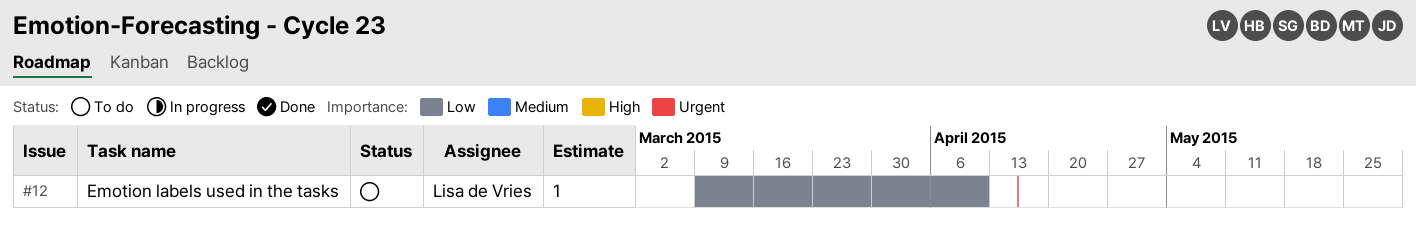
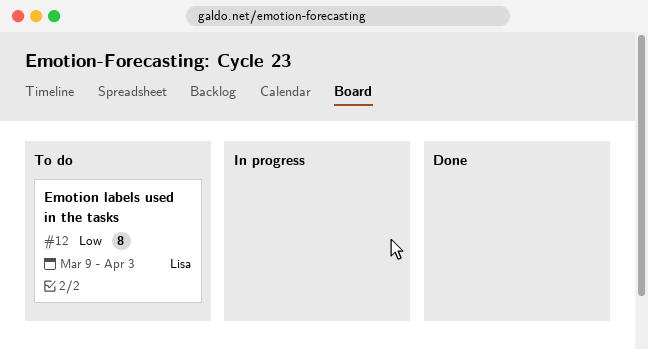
#12, estimate: 1 -> 8
#12, due: Apr 10 -> Apr 3

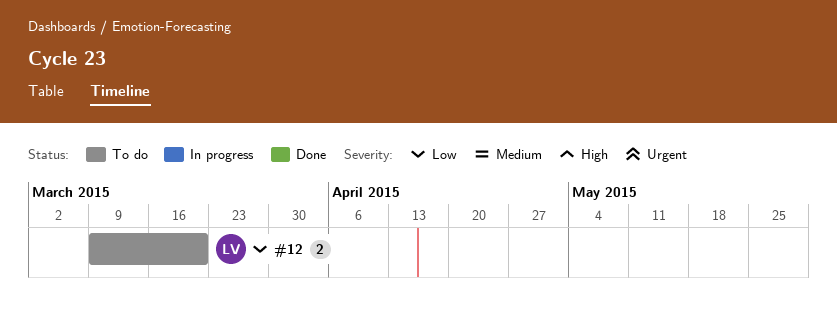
#12, estimate: 8 -> 2
#12, due: Apr 3 -> Mar 20

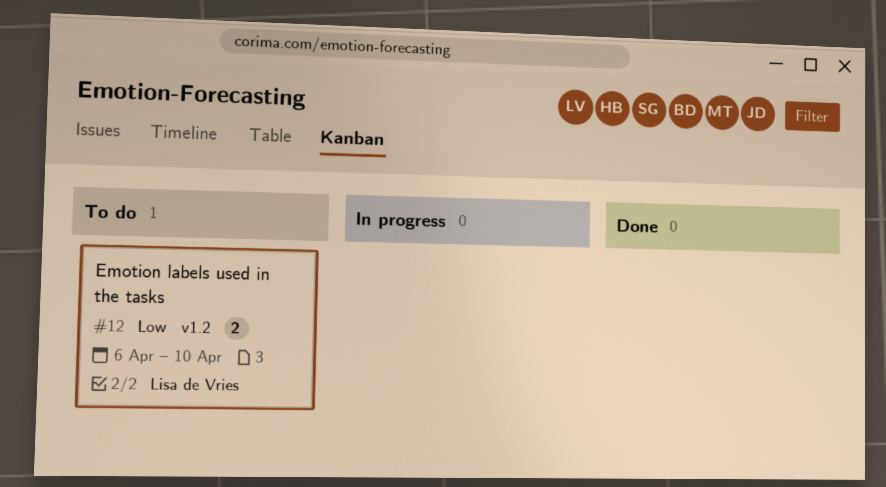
#12, start: Mar 9 -> Apr 6
#12, due: Mar 20 -> Apr 10

